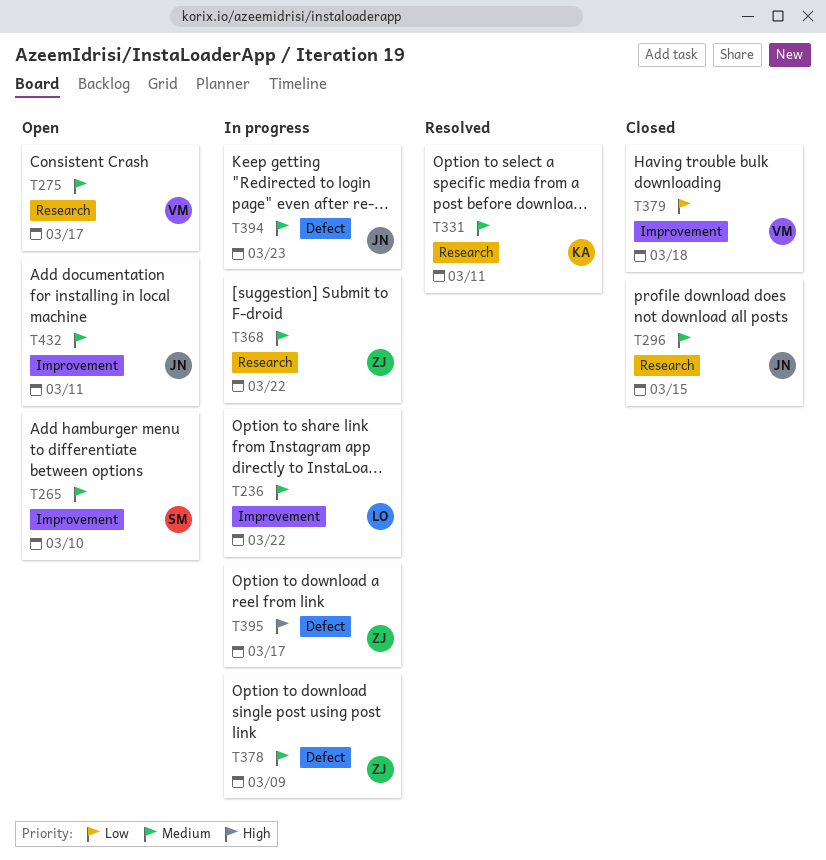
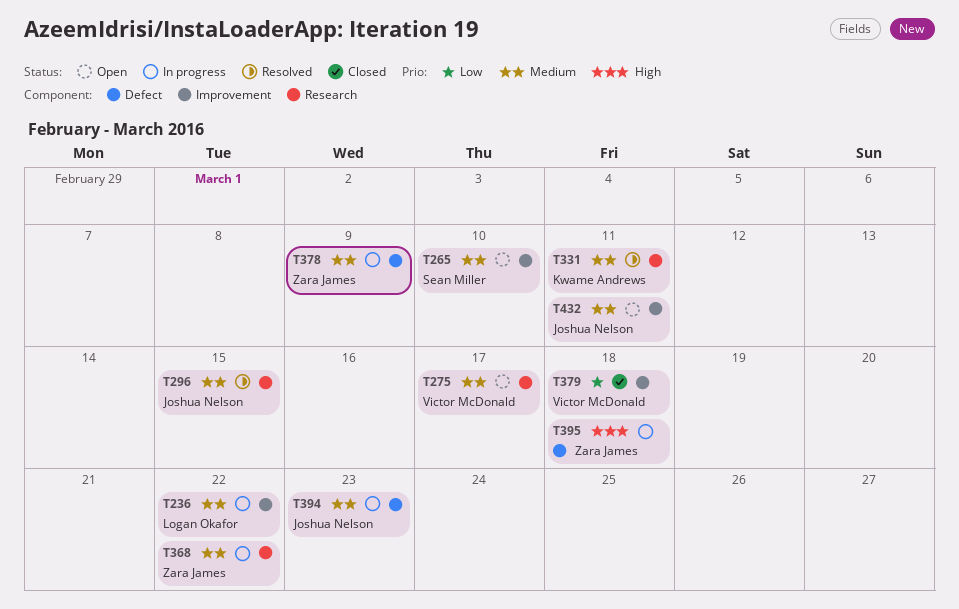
T296, status: Closed -> Resolved
T395, due: Mar 17 -> Mar 18

